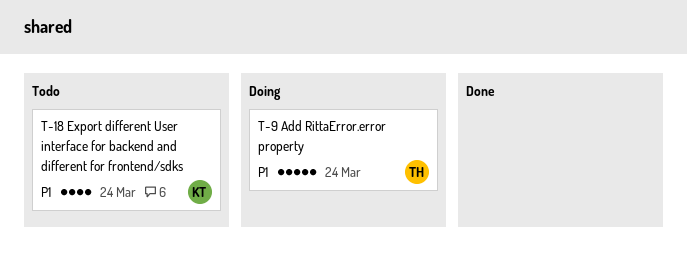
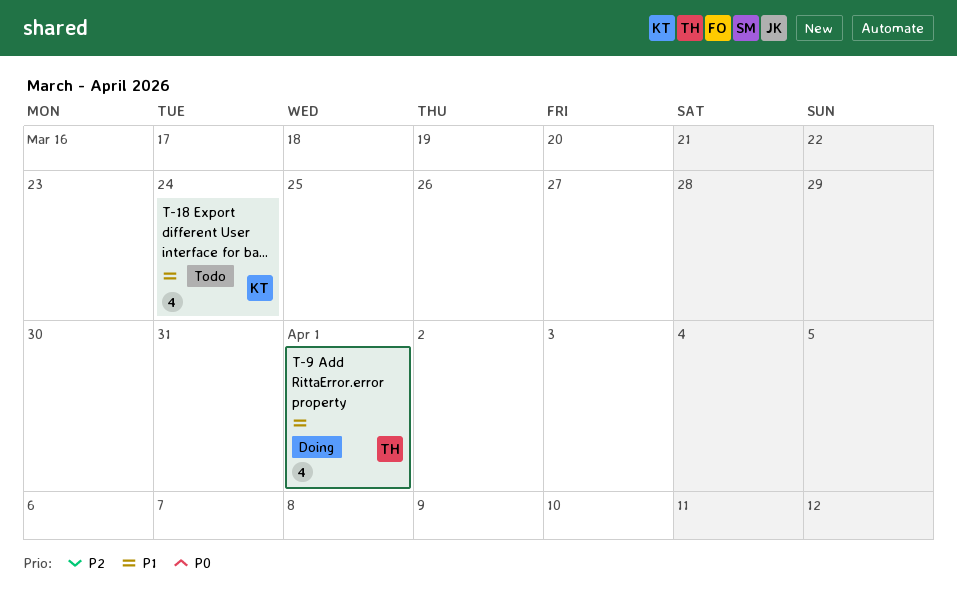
T-9, estimate: 5 -> 4
T-9, due: Mar 24 -> Apr 1

